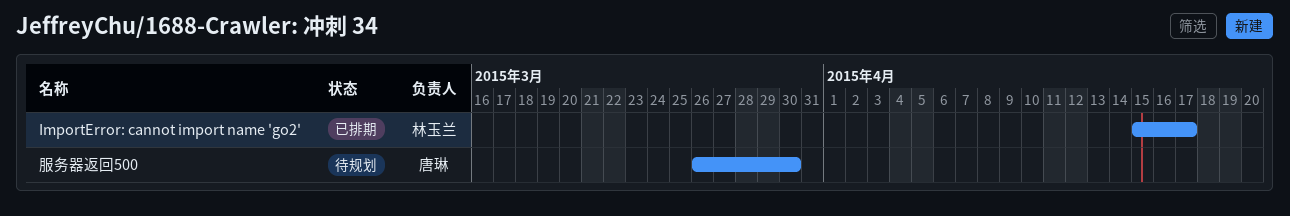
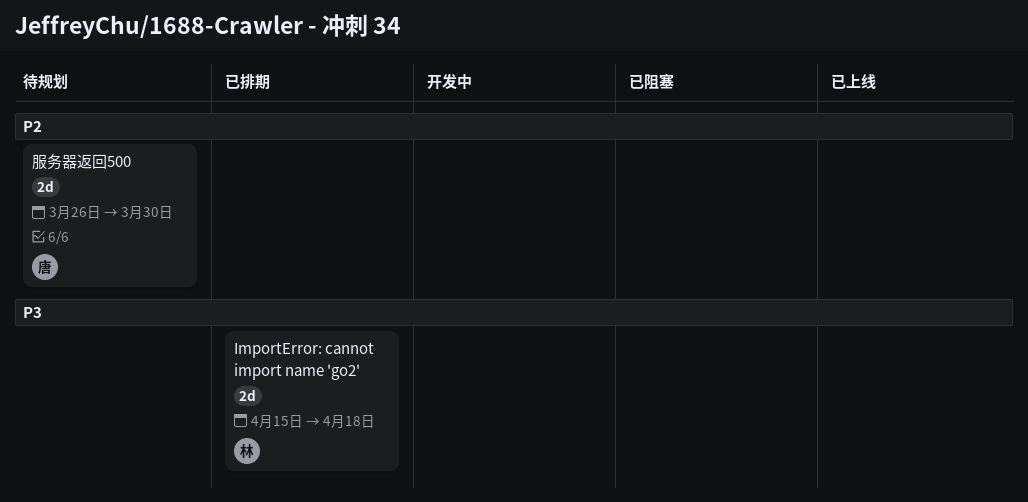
ImportError: cannot import name 'go2', due: Apr 17 -> Apr 18

